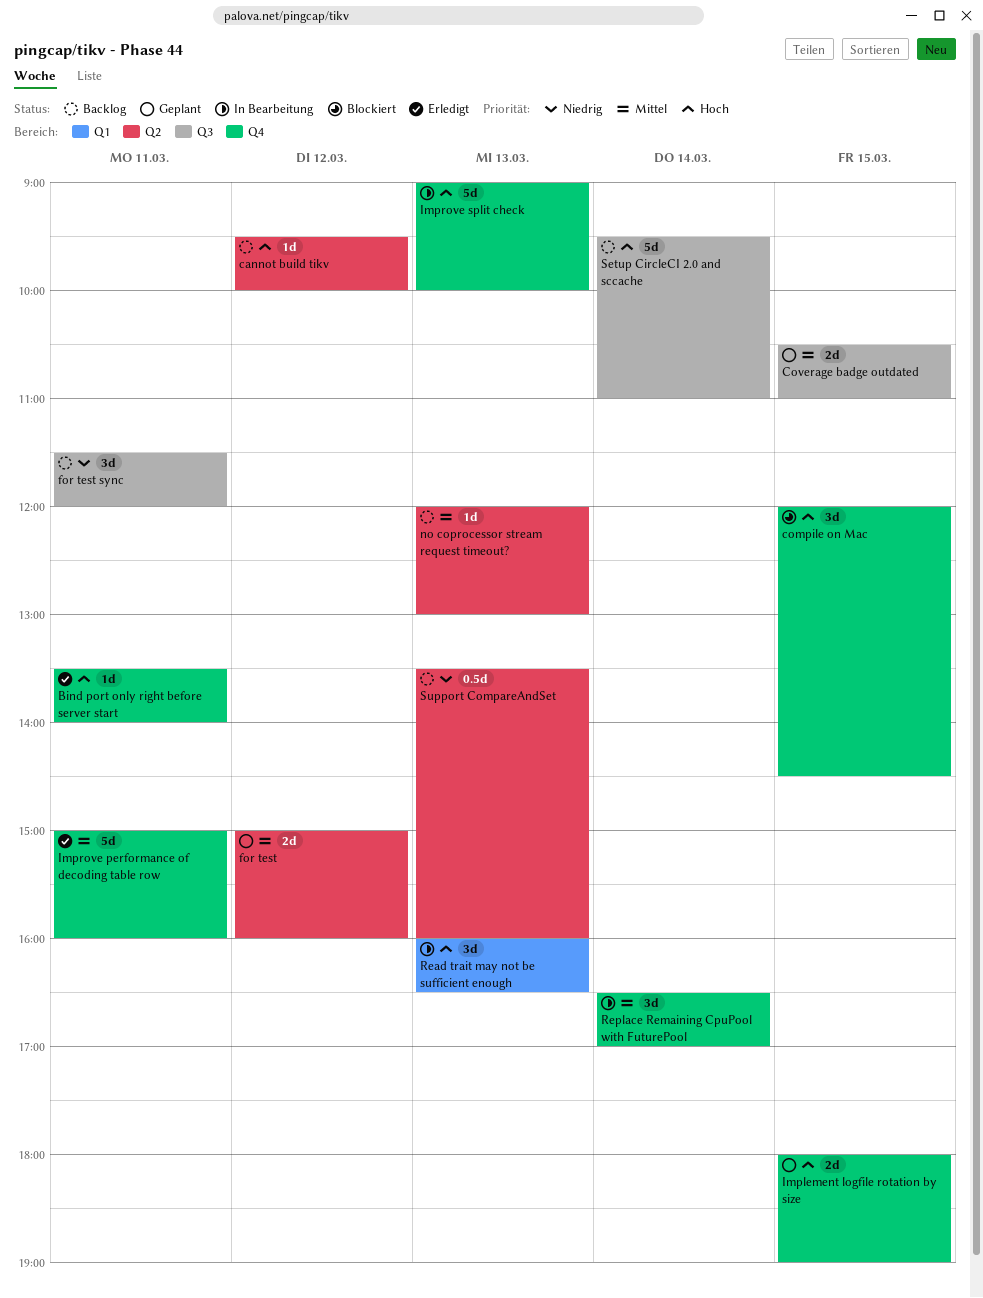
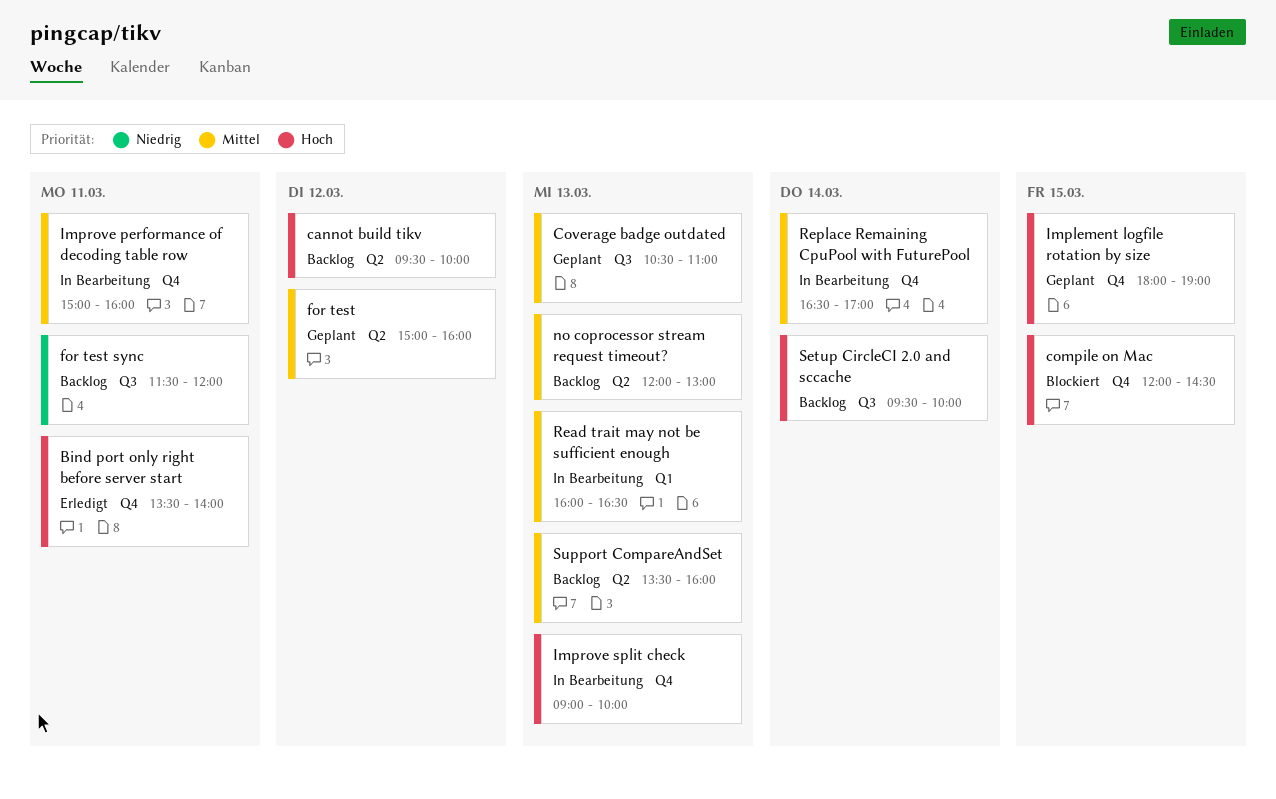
Coverage badge outdated, day: Mar 15 -> Mar 13
Improve performance of decoding table row, status: Erledigt -> In Bearbeitung
Read trait may not be sufficient enough, priority: Hoch -> Mittel
Setup CircleCI 2.0 and sccache, ends: 11:00 -> 10:00
Support CompareAndSet, priority: Niedrig -> Mittel

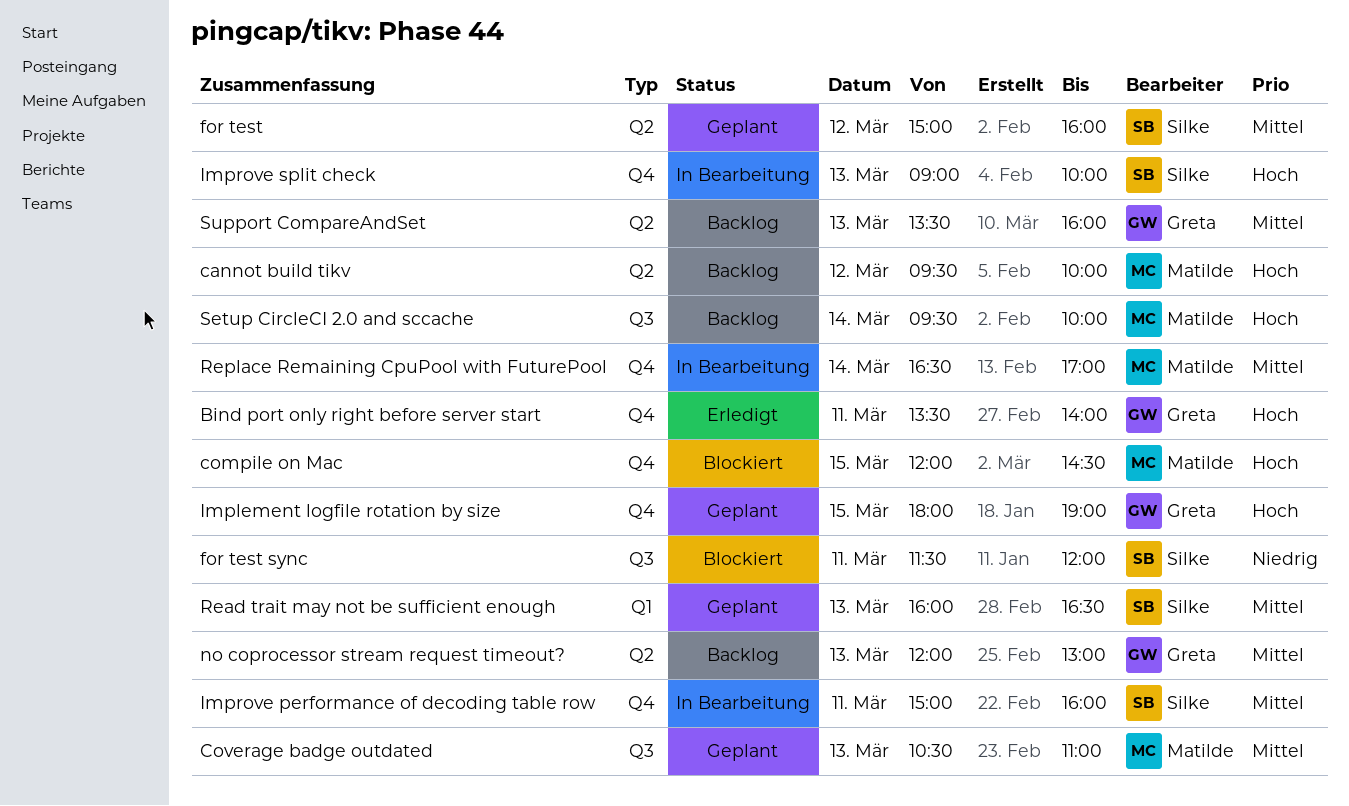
for test sync, status: Backlog -> Blockiert
Read trait may not be sufficient enough, status: In Bearbeitung -> Geplant

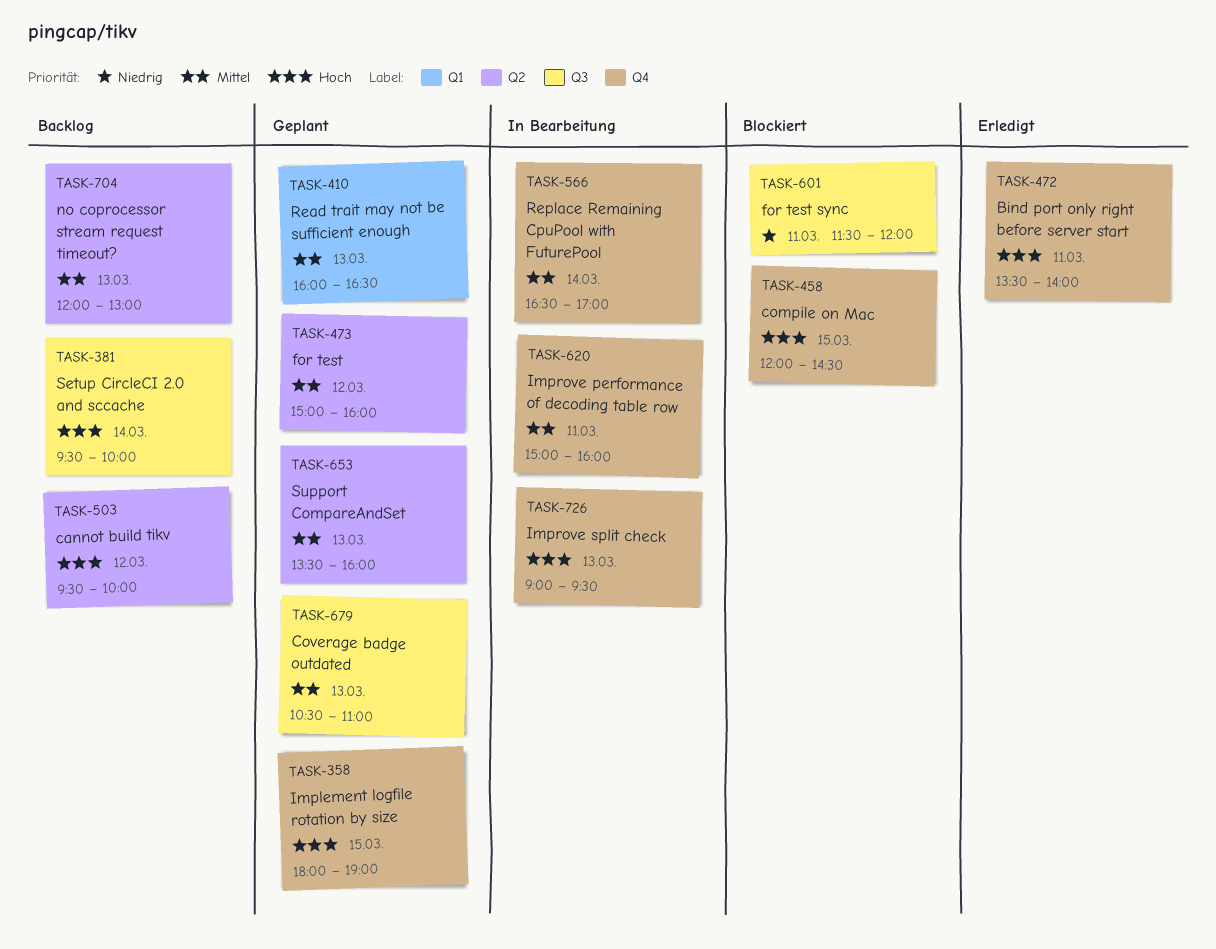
Improve split check, ends: 10:00 -> 09:30
Support CompareAndSet, status: Backlog -> Geplant

